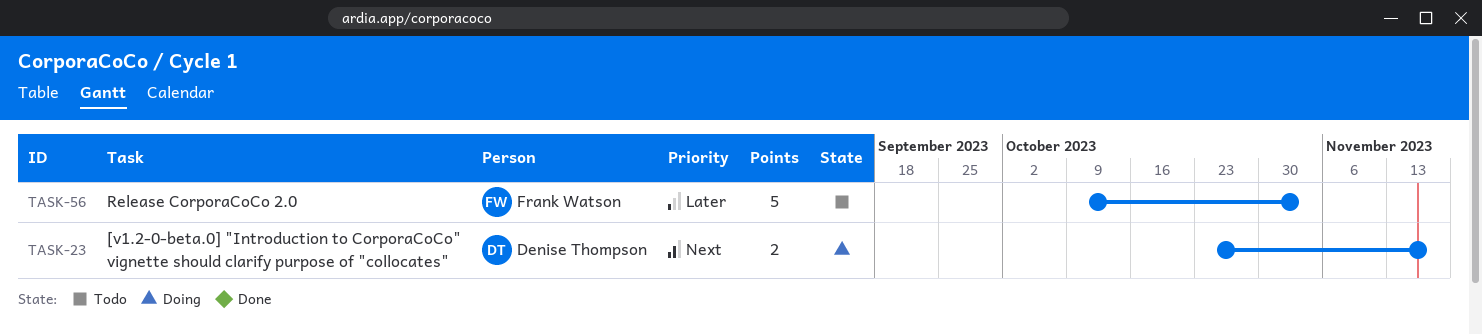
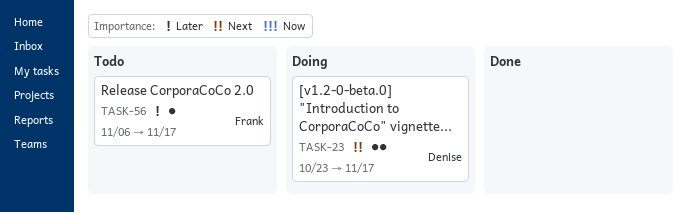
TASK-56, estimate: 5 -> 1
TASK-56, start: Oct 9 -> Nov 6
TASK-56, due: Nov 3 -> Nov 17

